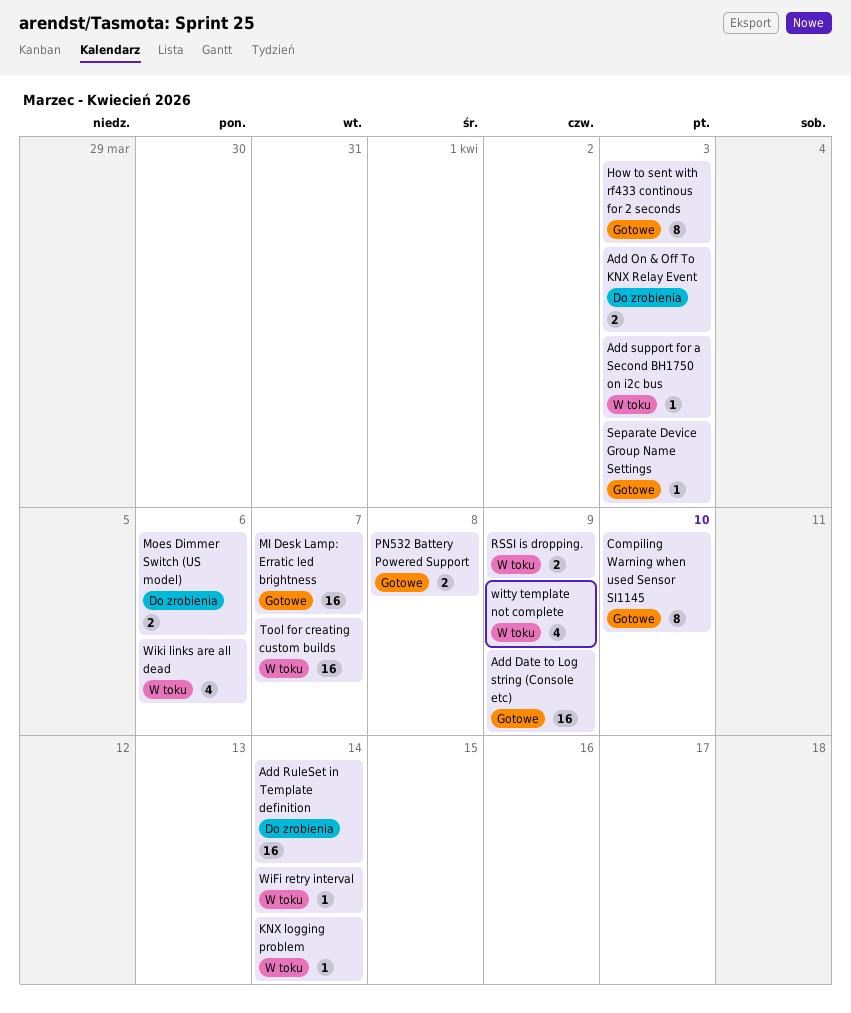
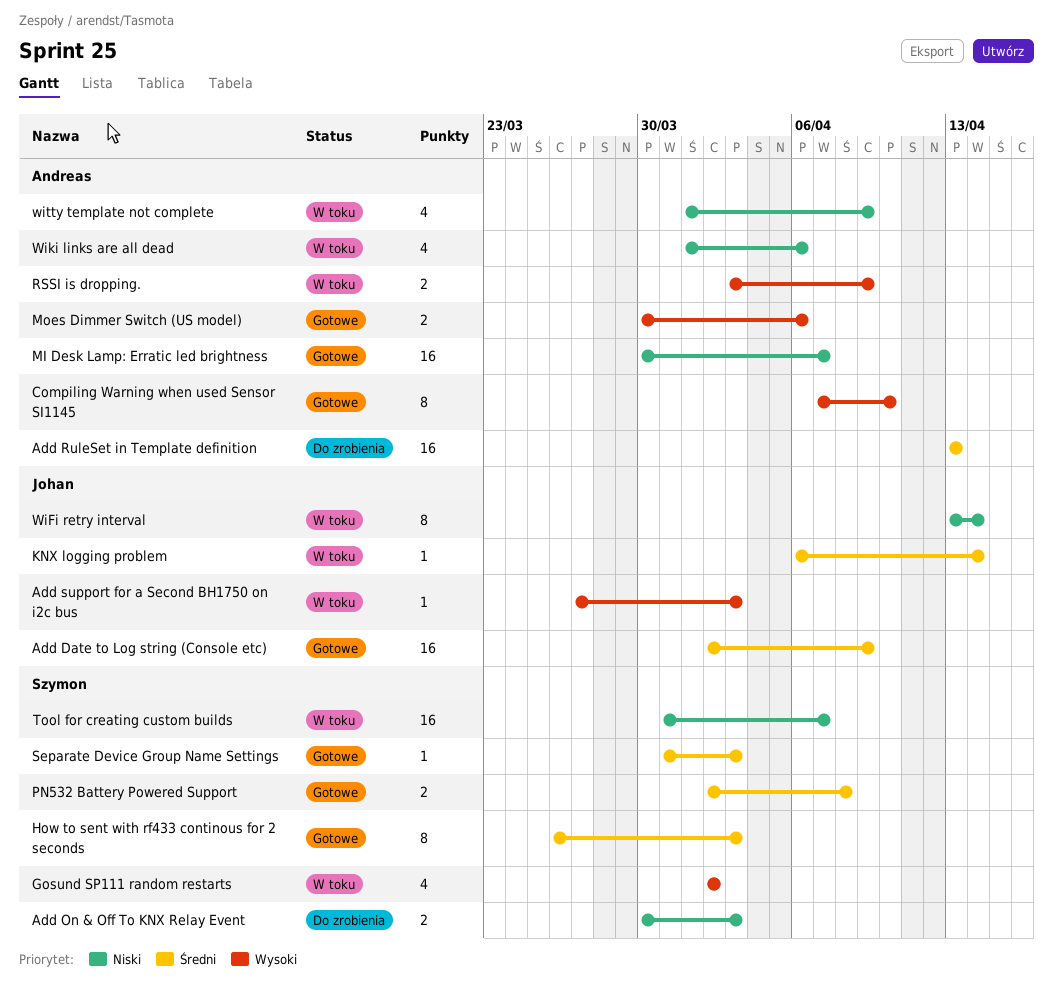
Add RuleSet in Template definition, due: Apr 14 -> Apr 13
Gosund SP111 random restarts: none -> present
Moes Dimmer Switch (US model), status: Do zrobienia -> Gotowe
WiFi retry interval, estimate: 1 -> 8

